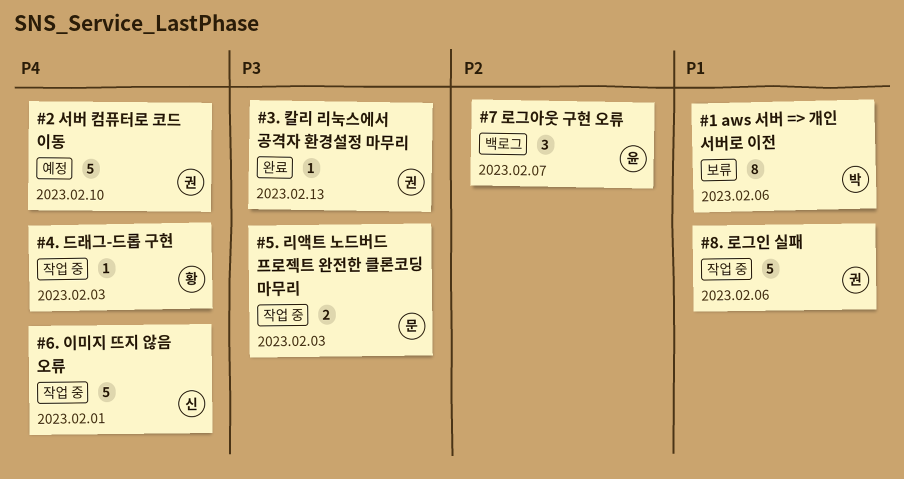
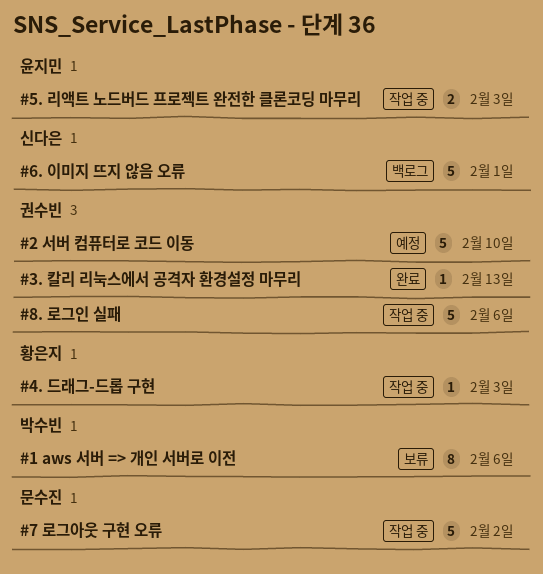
#5. 리액트 노드버드 프로젝트 완전한 클론코딩 마무리, owner: 문수진 -> 윤지민
#6. 이미지 뜨지 않음 오류, status: 작업 중 -> 백로그
#7 로그아웃 구현 오류, status: 백로그 -> 작업 중
#7 로그아웃 구현 오류, owner: 윤지민 -> 문수진
#7 로그아웃 구현 오류, estimate: 3 -> 5
#7 로그아웃 구현 오류, due: Feb 7 -> Feb 2

